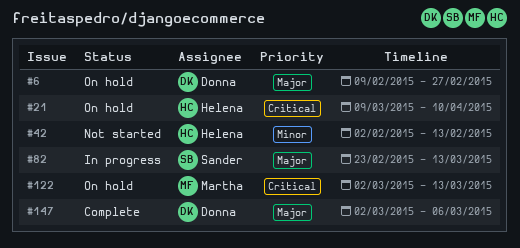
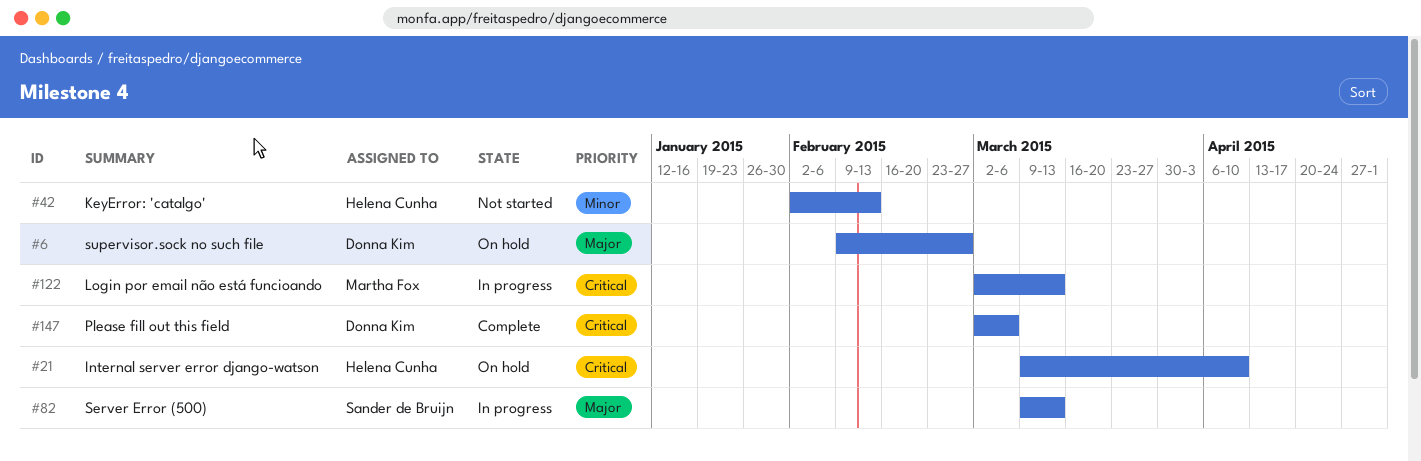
#82, start: Feb 23 -> Mar 9
#122, status: On hold -> In progress
#147, priority: Major -> Critical

